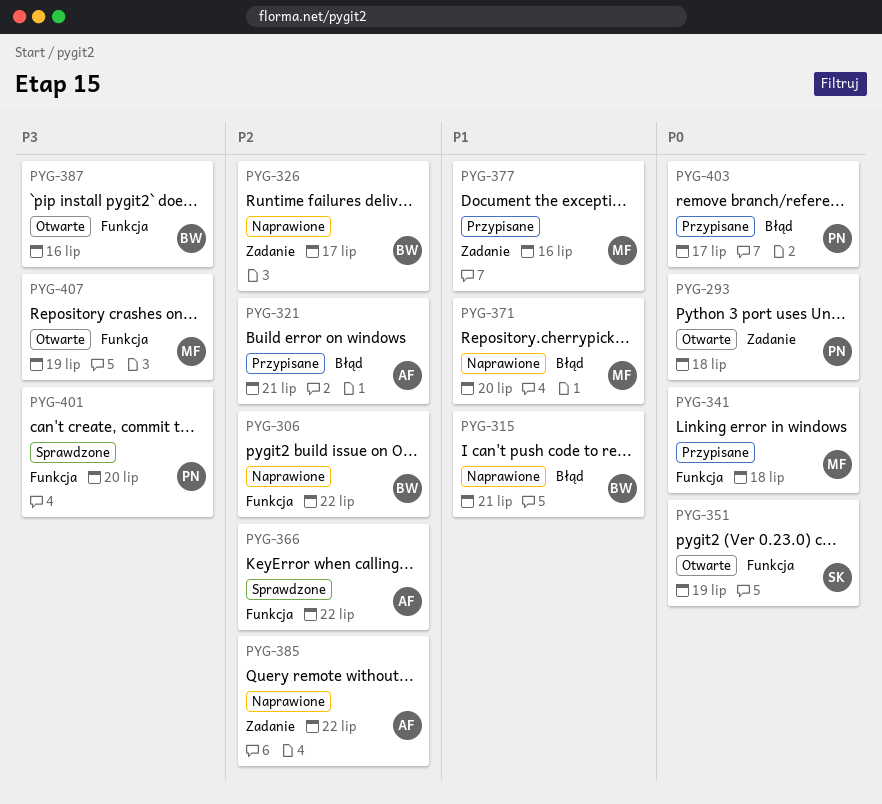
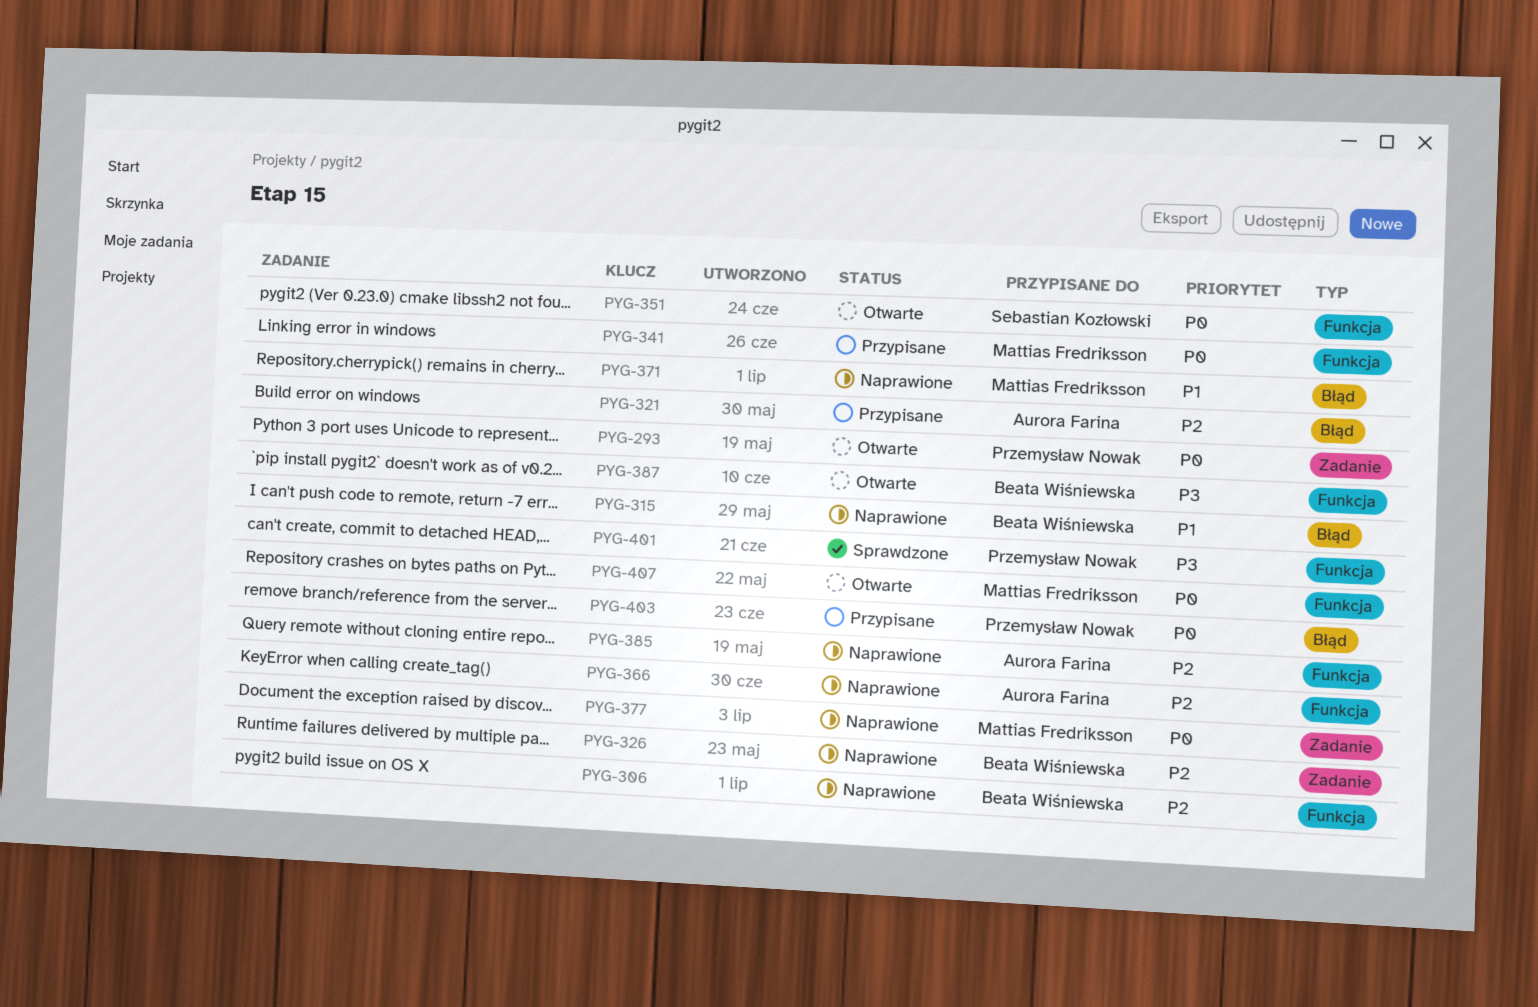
PYG-366, status: Sprawdzone -> Naprawione
PYG-377, status: Przypisane -> Naprawione
PYG-377, priority: P1 -> P0
PYG-385, label: Zadanie -> Funkcja
PYG-407, priority: P3 -> P0

